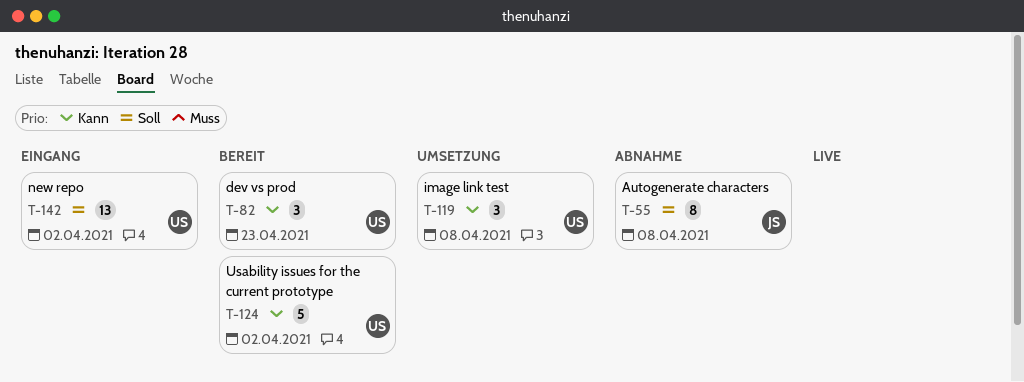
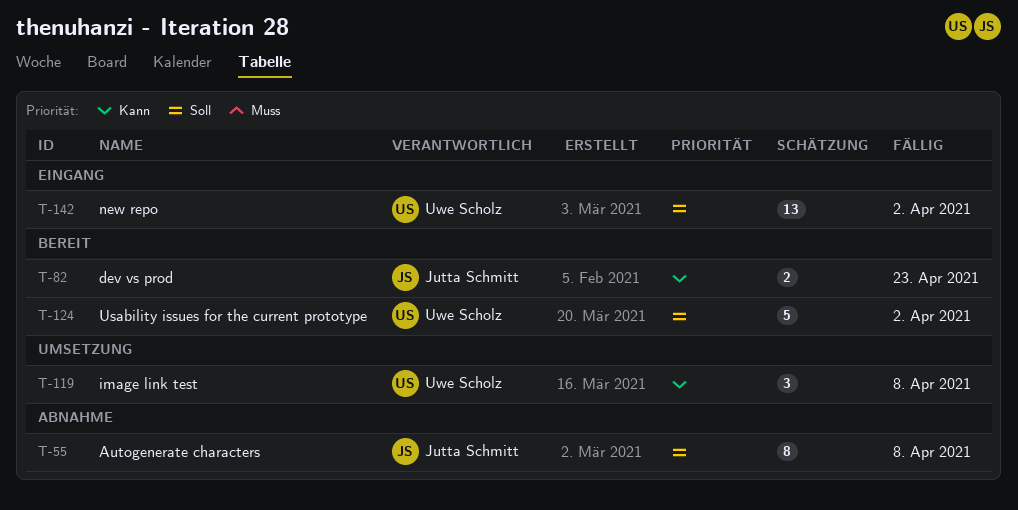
T-82, owner: Uwe Scholz -> Jutta Schmitt
T-82, estimate: 3 -> 2
T-124, priority: Kann -> Soll

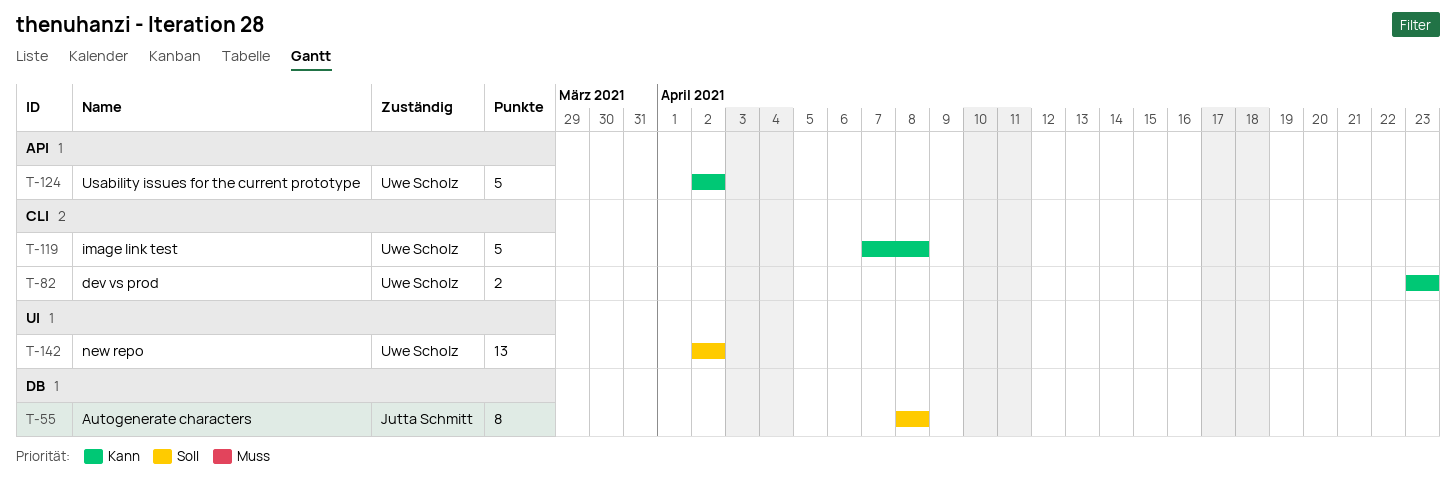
T-82, owner: Jutta Schmitt -> Uwe Scholz
T-119, estimate: 3 -> 5
T-124, priority: Soll -> Kann

